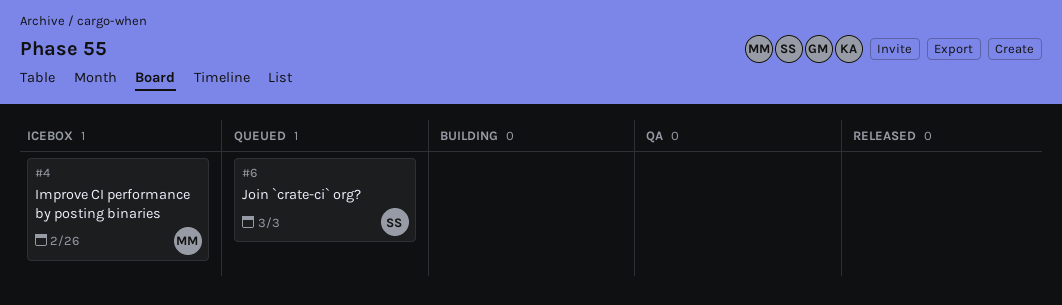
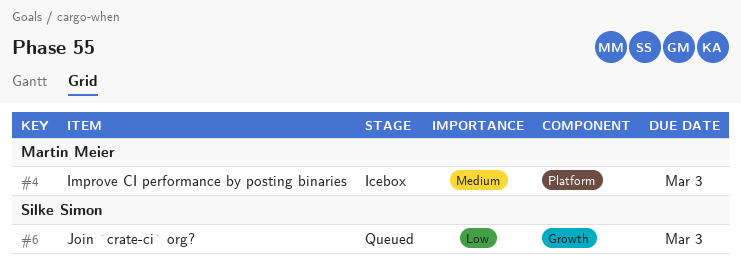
#4, due: Feb 26 -> Mar 3

